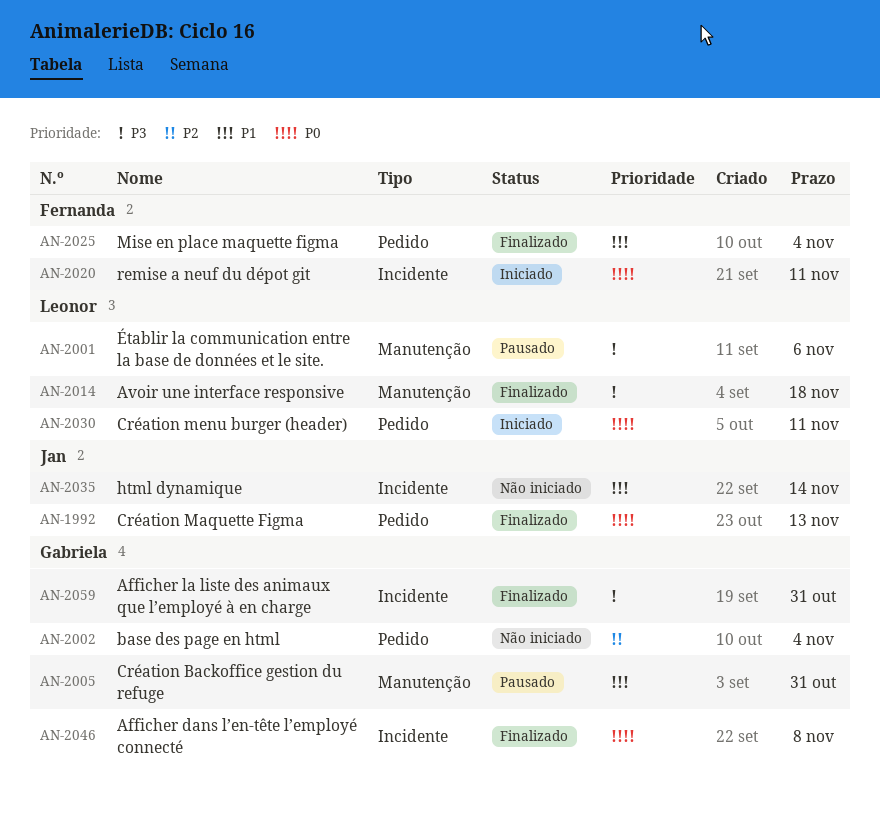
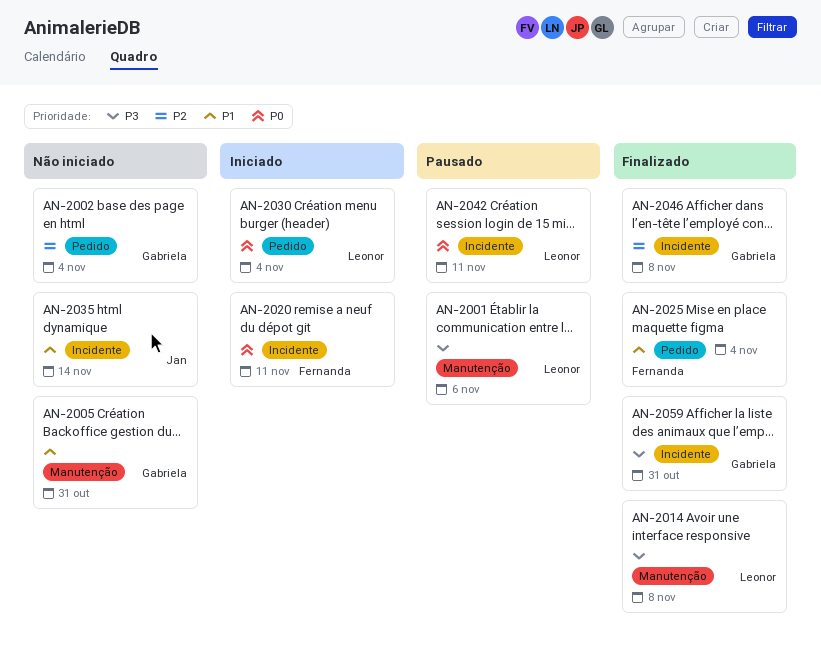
AN-1992: present -> none
AN-2005, status: Pausado -> Não iniciado
AN-2014, due: Nov 18 -> Nov 8
AN-2030, due: Nov 11 -> Nov 4
AN-2042: none -> present
AN-2046, priority: P0 -> P2

